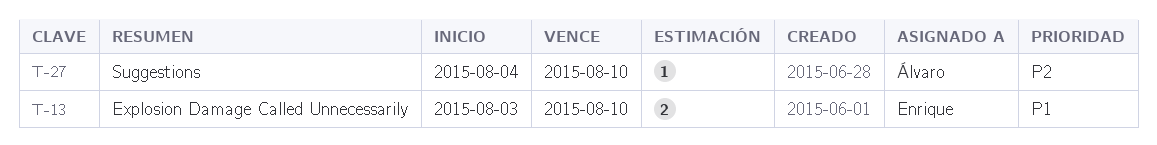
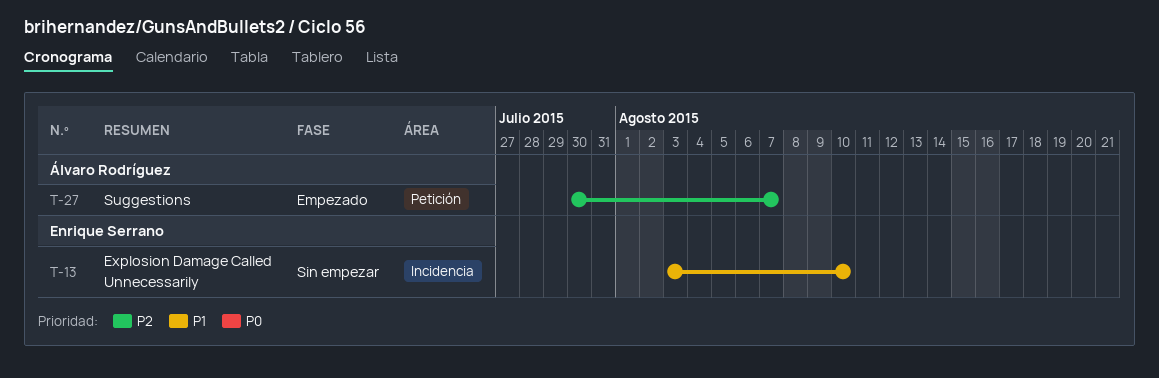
T-27, start: Aug 4 -> Jul 30
T-27, due: Aug 10 -> Aug 7

